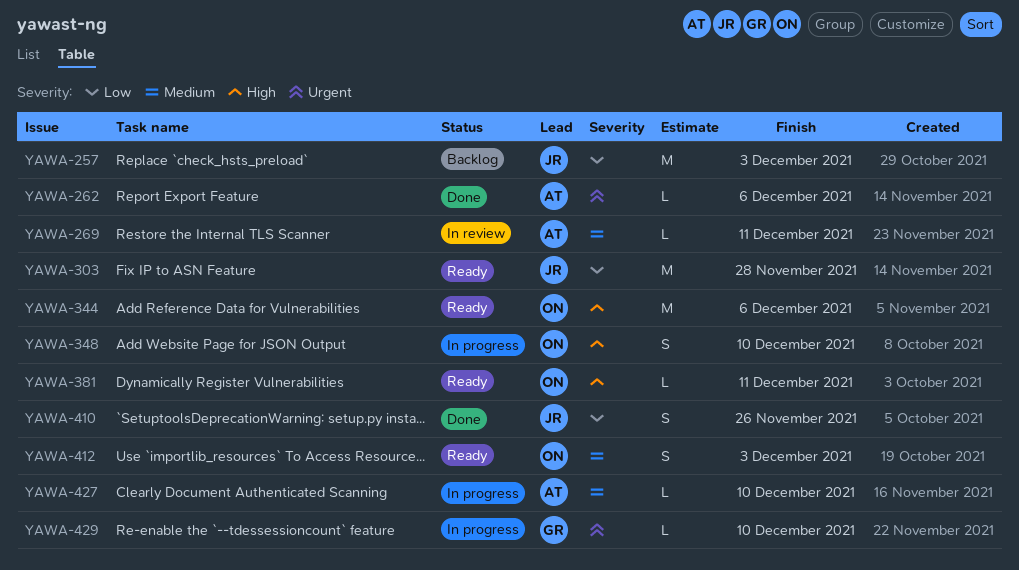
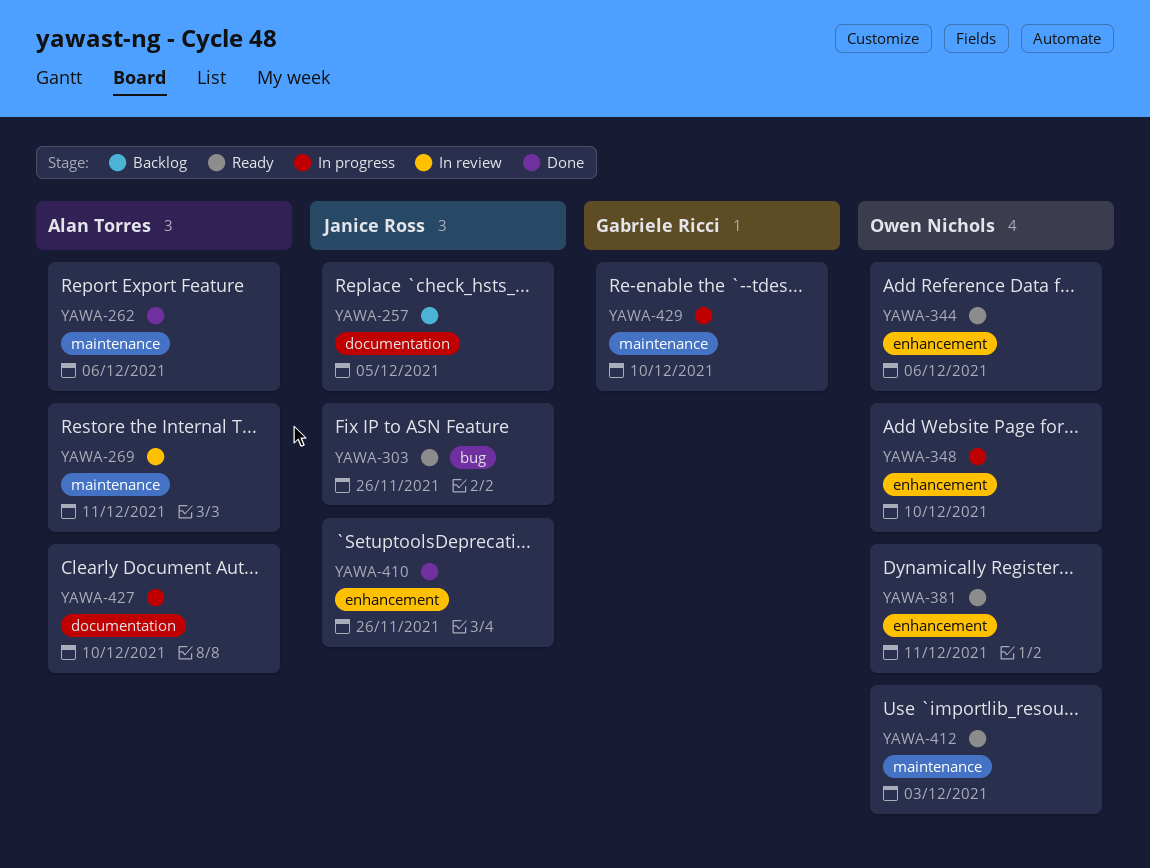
YAWA-257, due: Dec 3 -> Dec 5
YAWA-303, due: Nov 28 -> Nov 26

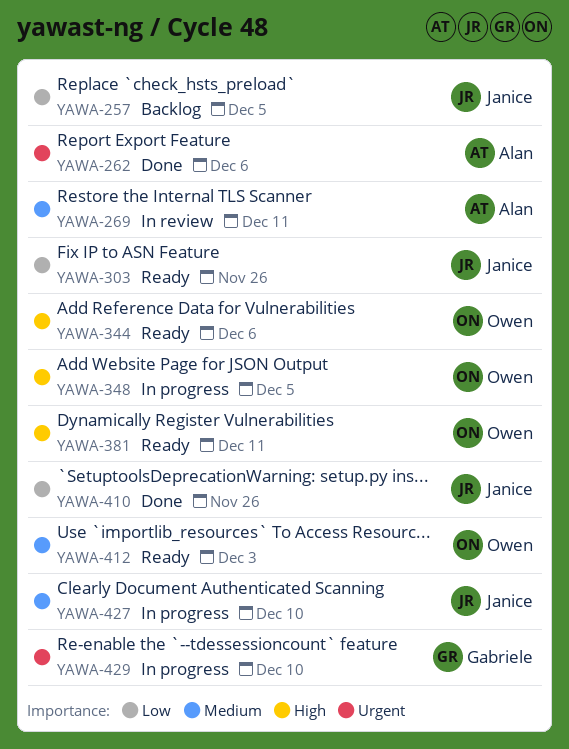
YAWA-348, due: Dec 10 -> Dec 5
YAWA-427, owner: Alan Torres -> Janice Ross

